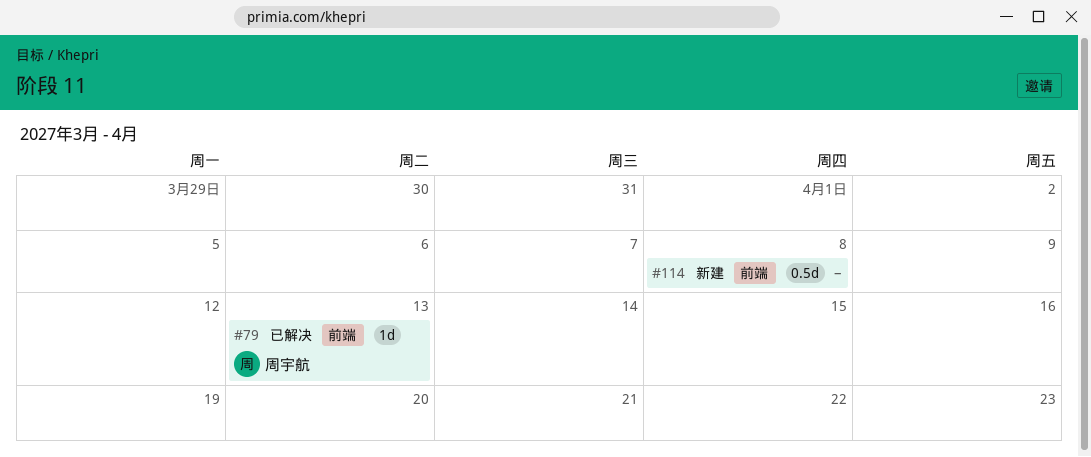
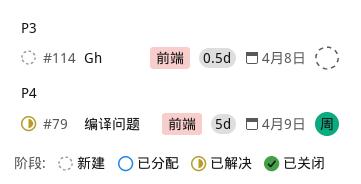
#79, estimate: 1d -> 5d
#79, due: Apr 13 -> Apr 9

